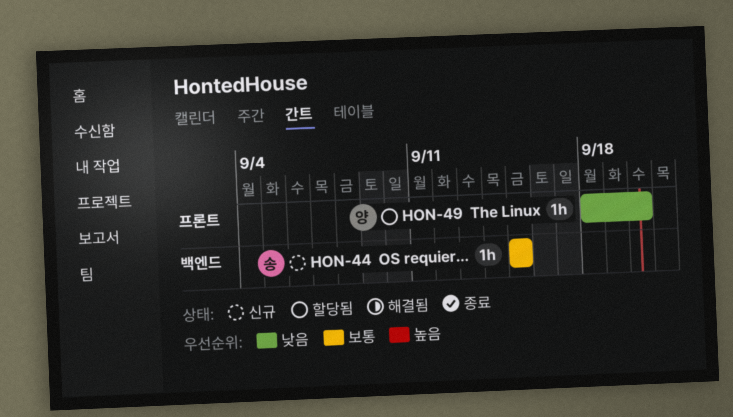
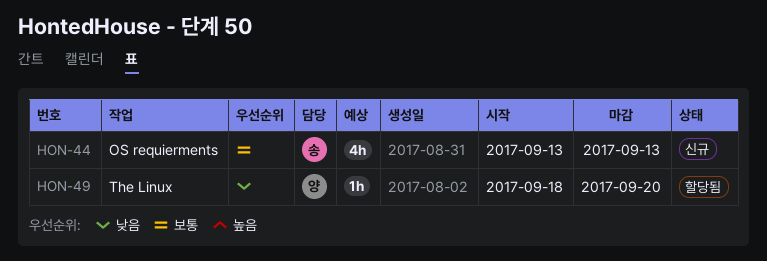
HON-44, estimate: 1h -> 4h
HON-44, start: Sep 15 -> Sep 13
HON-44, due: Sep 15 -> Sep 13

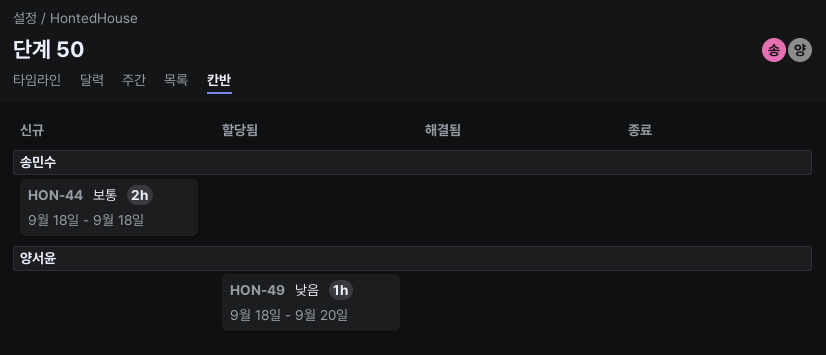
HON-44, estimate: 4h -> 2h
HON-44, start: Sep 13 -> Sep 18
HON-44, due: Sep 13 -> Sep 18

